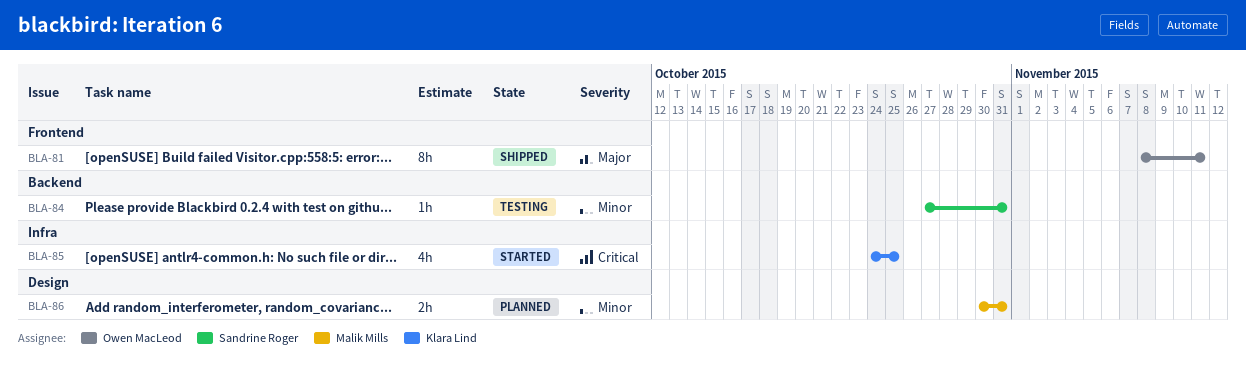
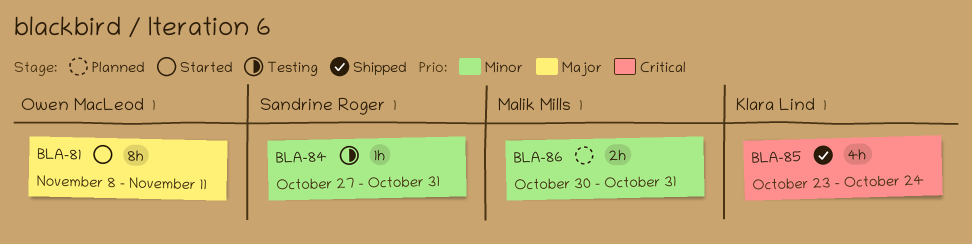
BLA-81, status: Shipped -> Started
BLA-85, status: Started -> Shipped
BLA-85, start: Oct 24 -> Oct 23
BLA-85, due: Oct 25 -> Oct 24

